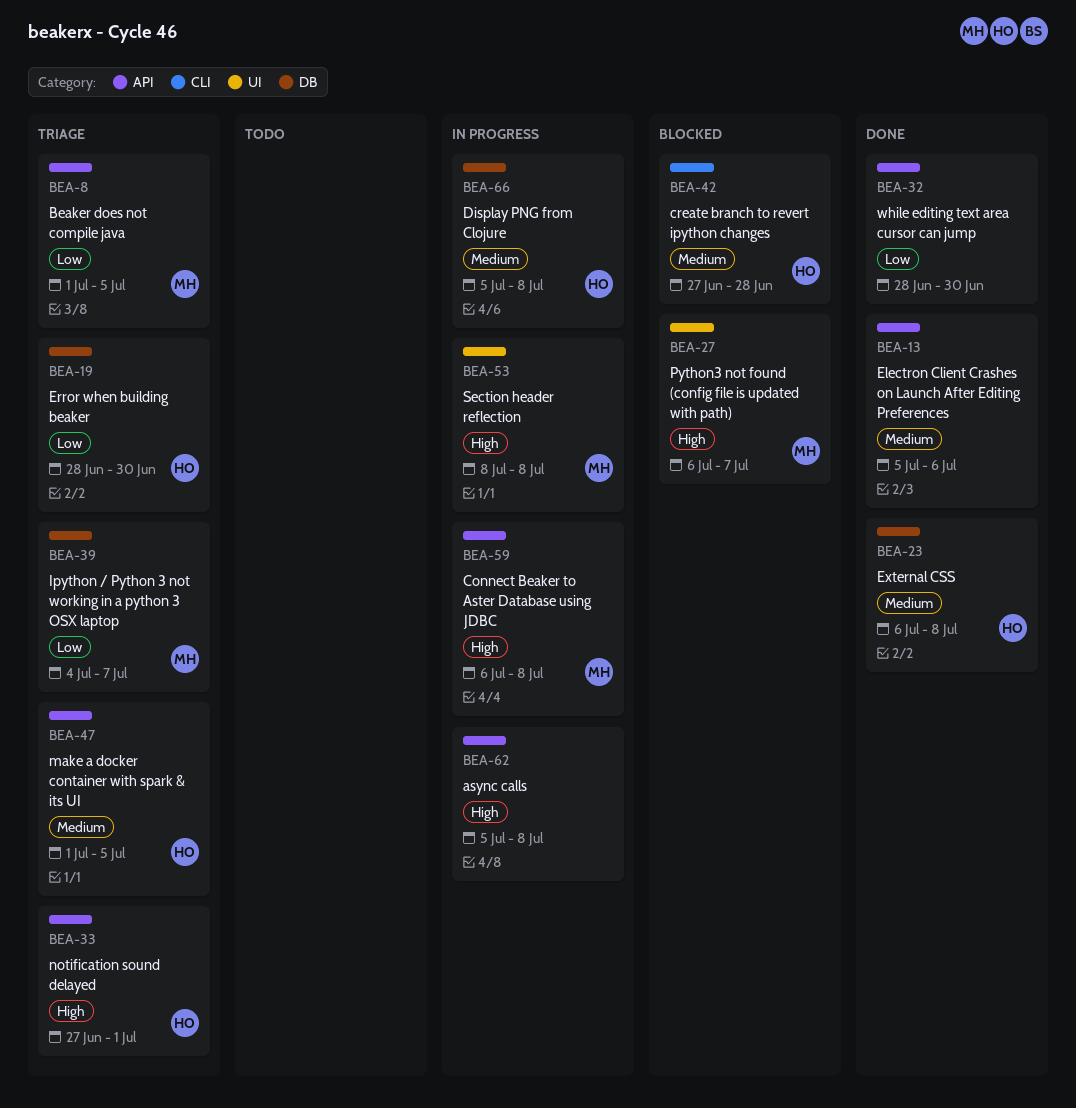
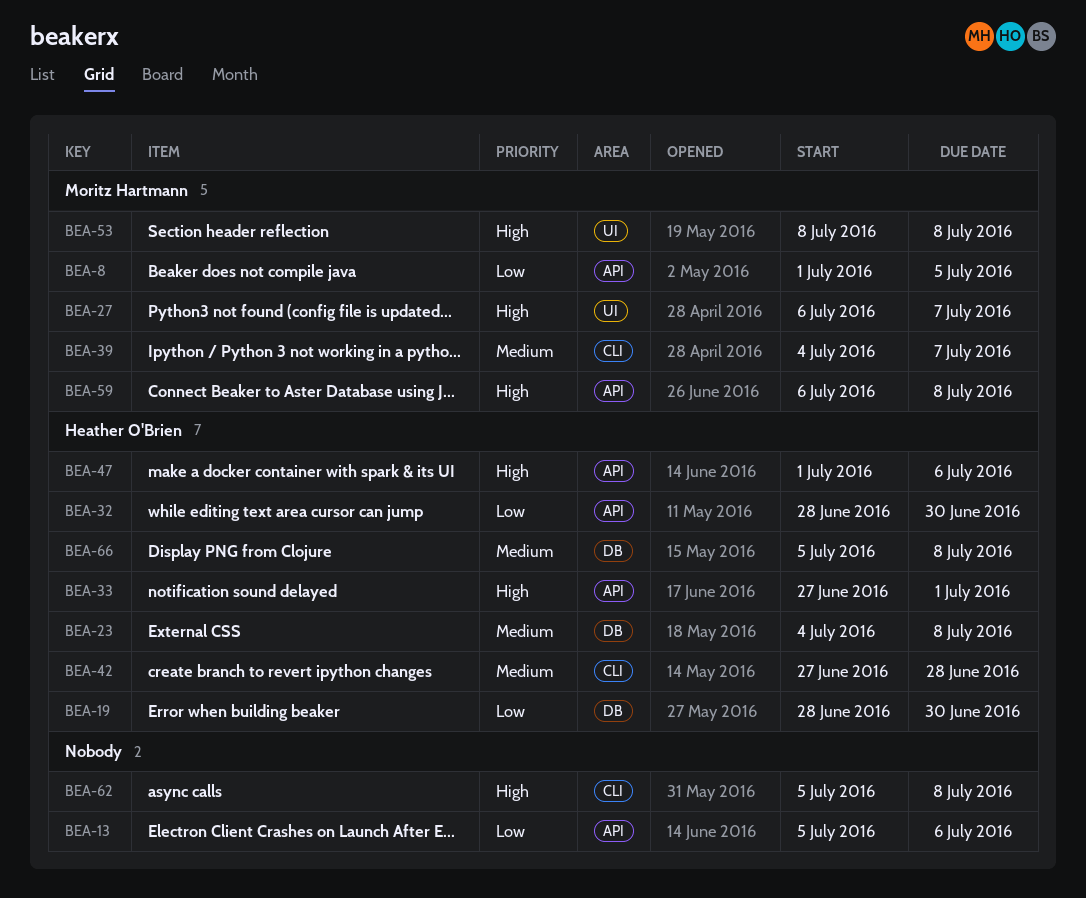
BEA-13, priority: Medium -> Low
BEA-23, start: Jul 6 -> Jul 4
BEA-32, owner: none -> Heather O'Brien
BEA-39, priority: Low -> Medium
BEA-39, label: DB -> CLI
BEA-47, priority: Medium -> High
BEA-47, due: Jul 5 -> Jul 6
BEA-62, label: API -> CLI

